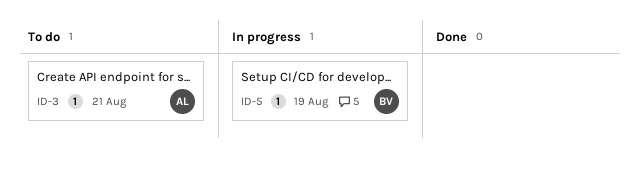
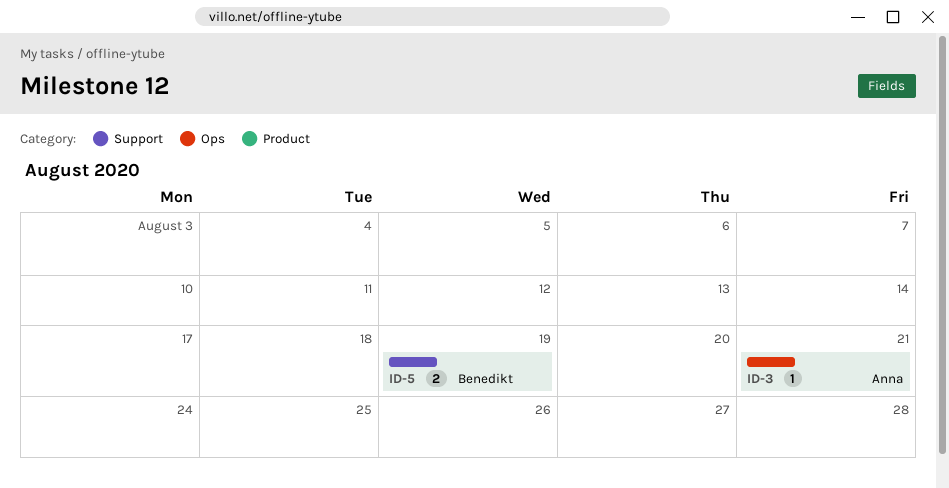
ID-5, estimate: 1 -> 2

